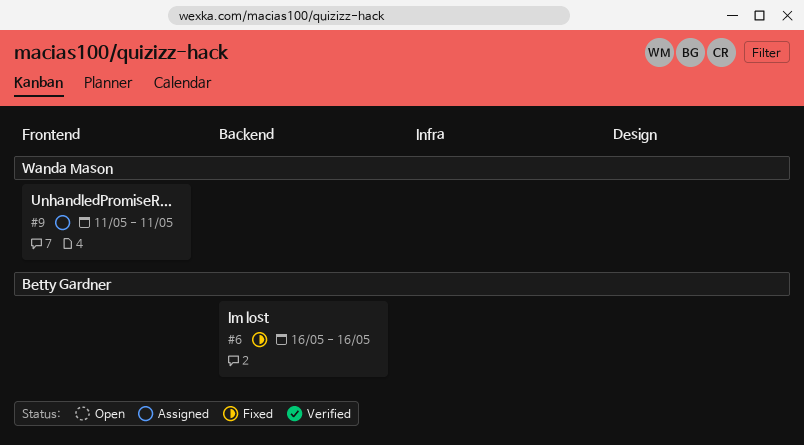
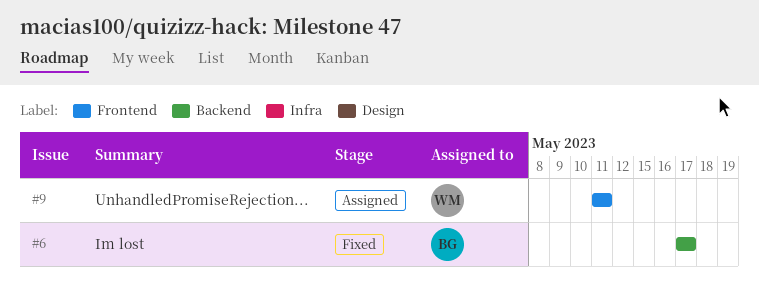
#6, start: May 16 -> May 17
#6, due: May 16 -> May 17

